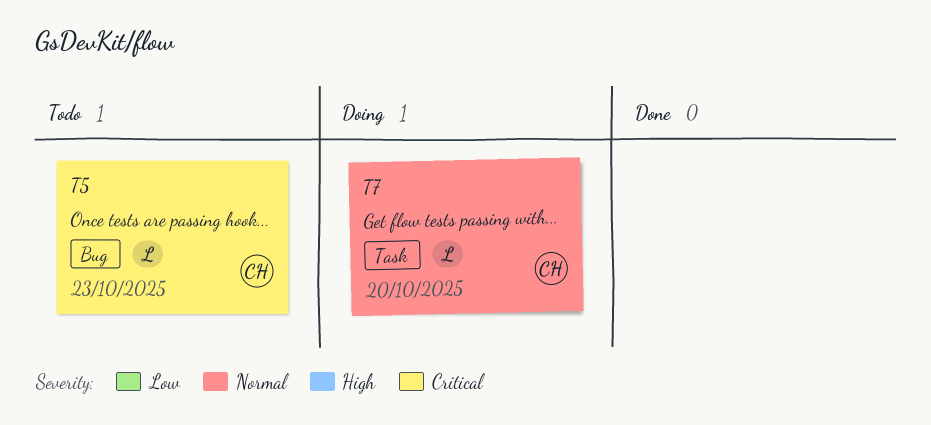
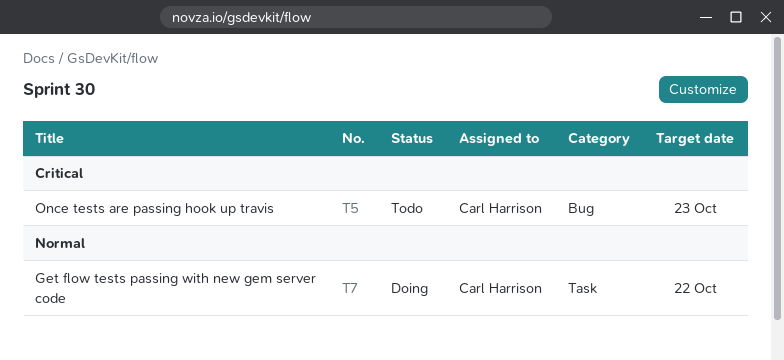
T7, due: Oct 20 -> Oct 22

